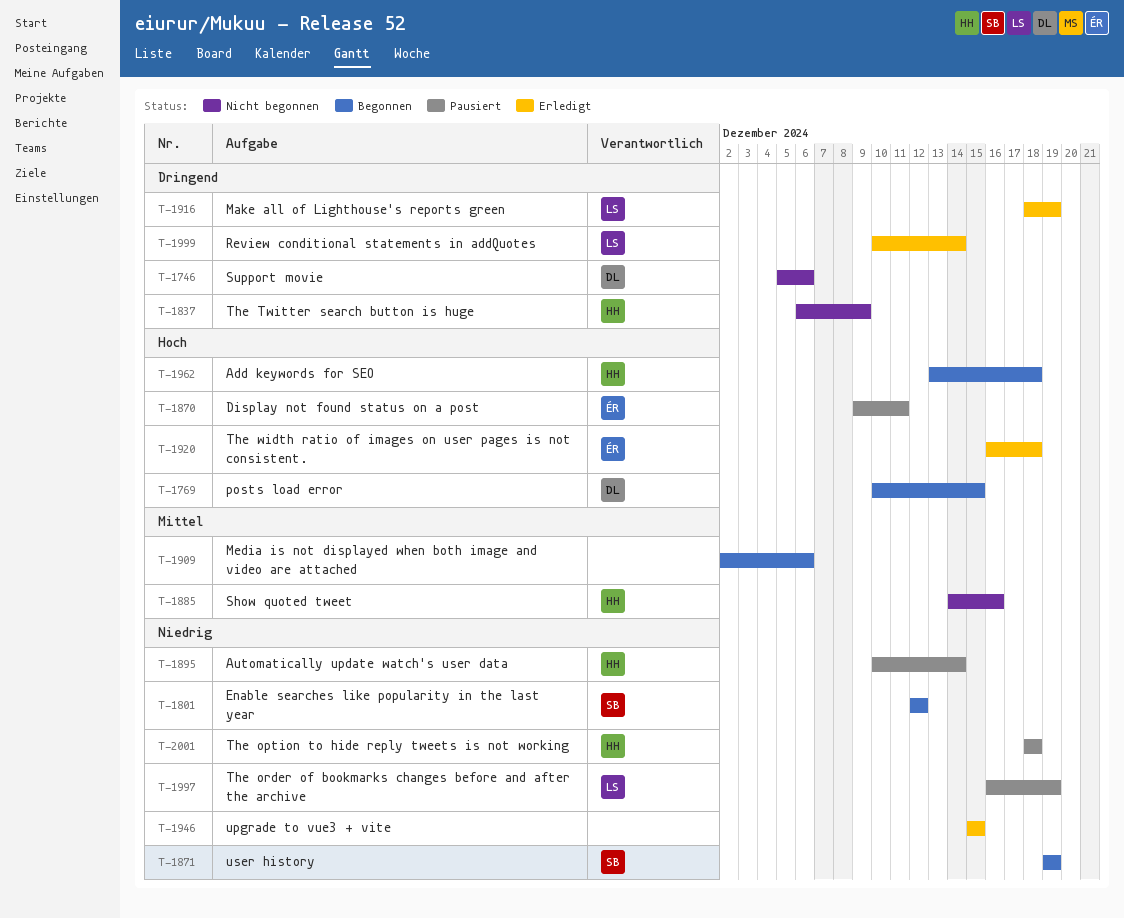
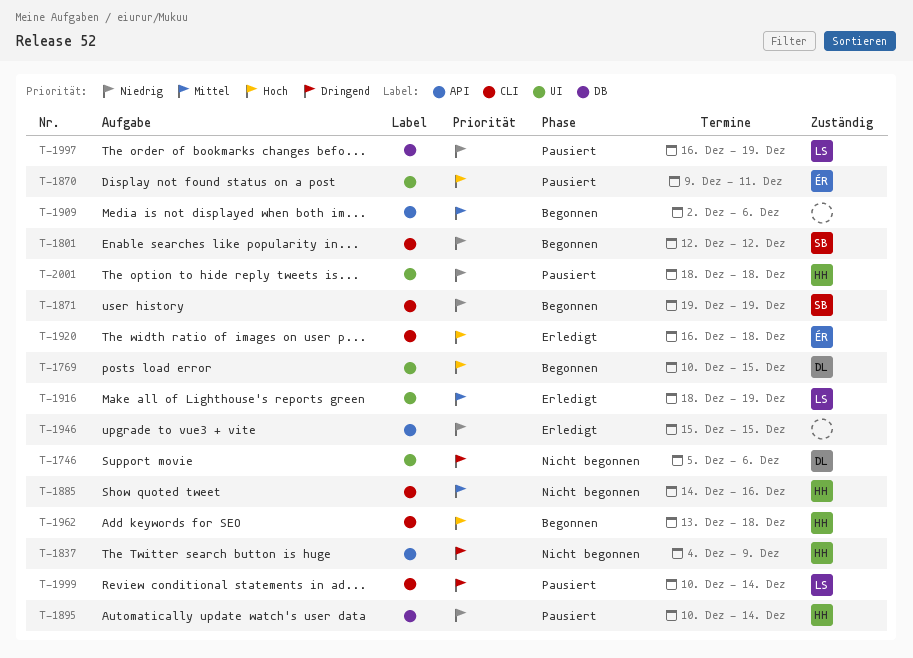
T-1837, start: Dec 6 -> Dec 4
T-1916, priority: Dringend -> Mittel
T-1999, status: Erledigt -> Pausiert

